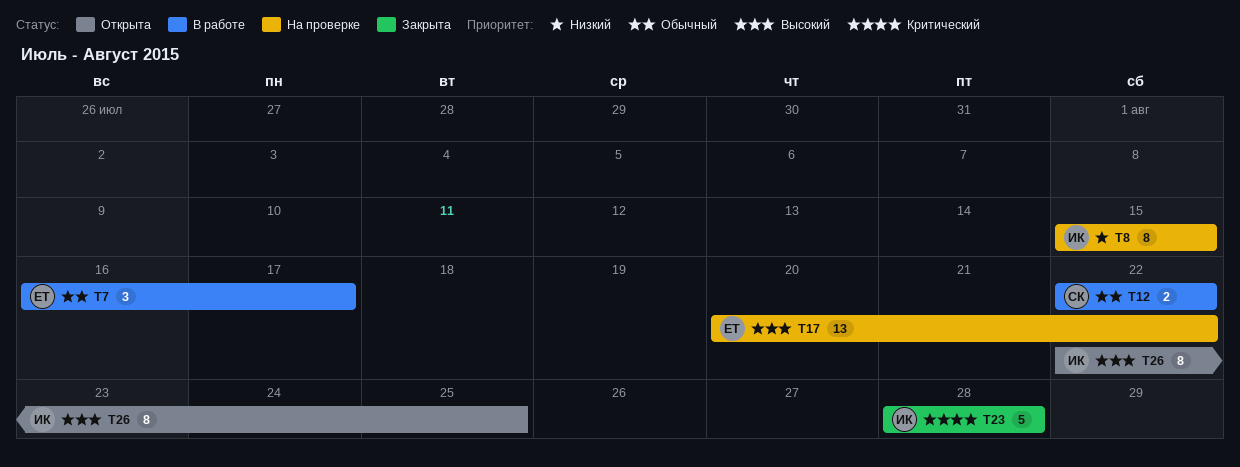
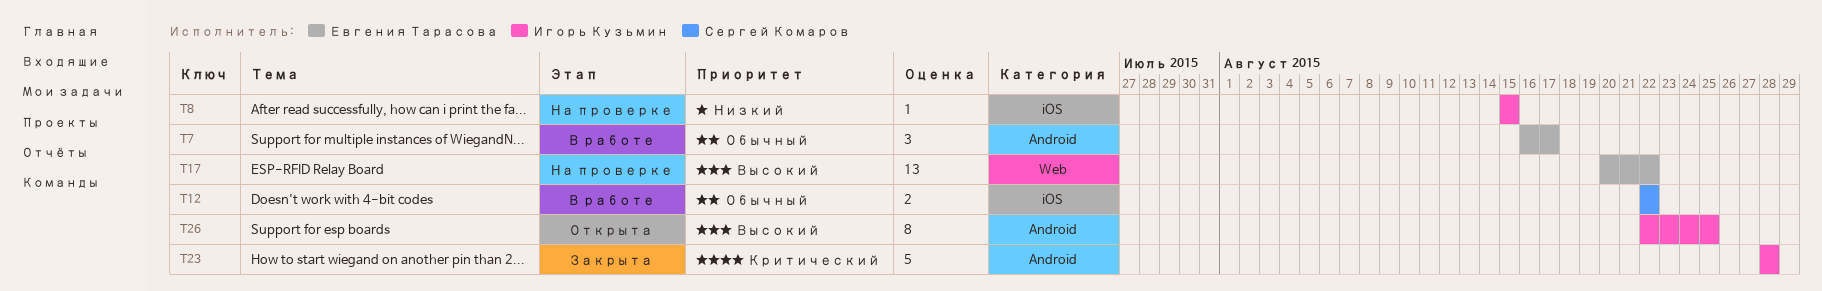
T8, estimate: 8 -> 1

